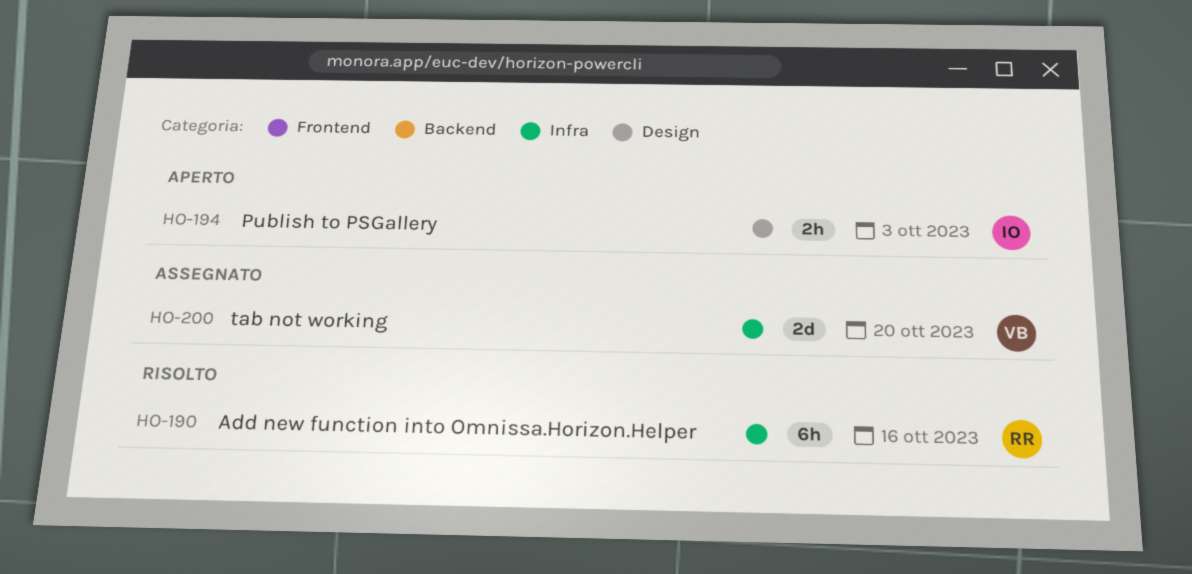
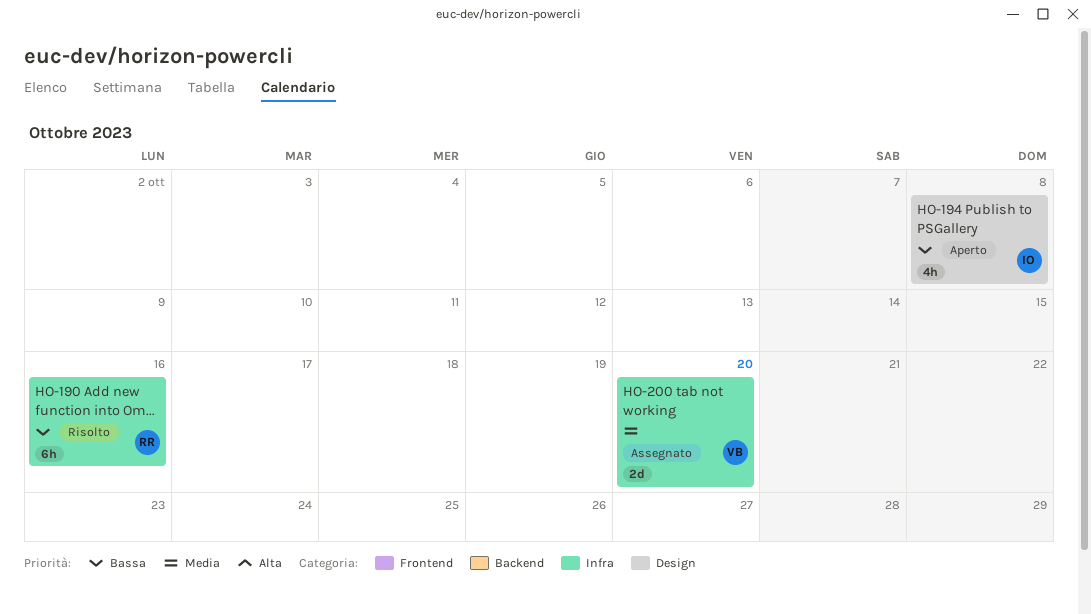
HO-194, estimate: 2h -> 4h
HO-194, due: Oct 3 -> Oct 8

